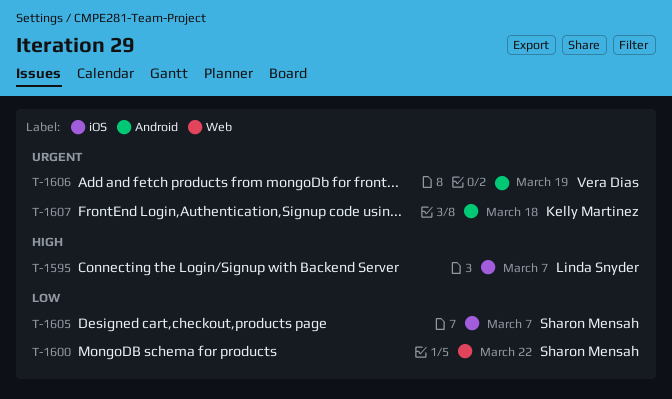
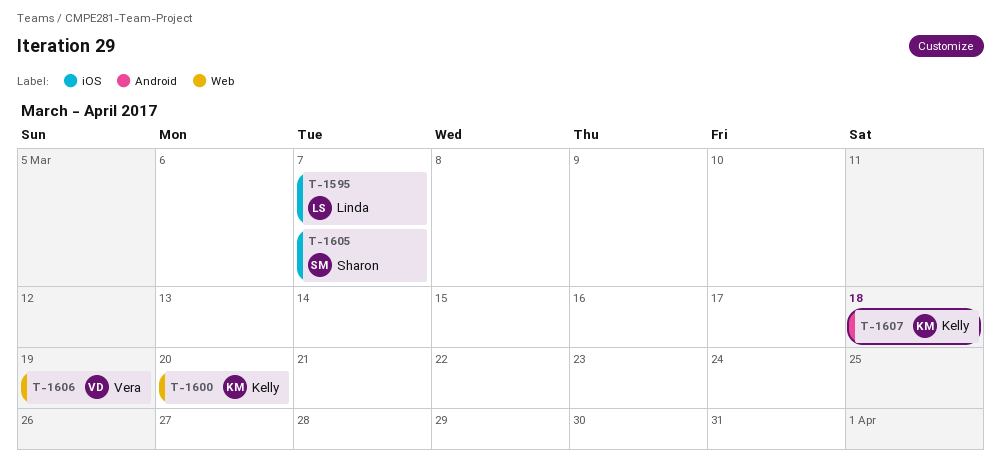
T-1600, owner: Sharon Mensah -> Kelly Martinez
T-1600, due: Mar 22 -> Mar 20
T-1606, label: Android -> Web

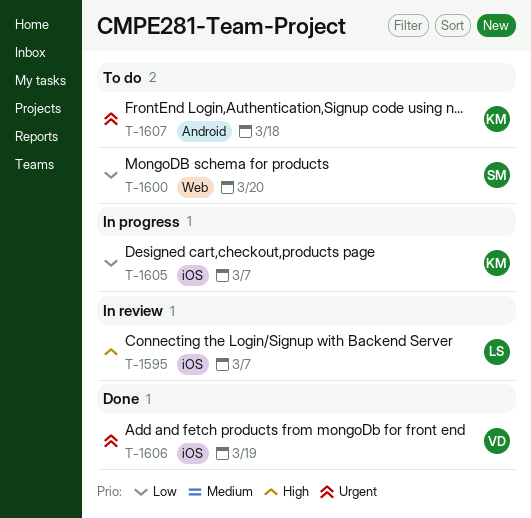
T-1600, owner: Kelly -> Sharon
T-1605, owner: Sharon -> Kelly
T-1606, label: Web -> iOS

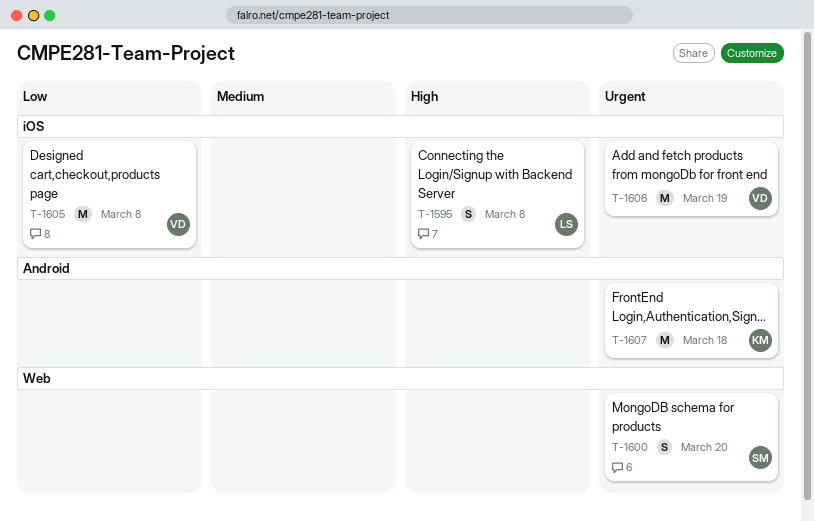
T-1595, due: Mar 7 -> Mar 8
T-1600, priority: Low -> Urgent
T-1605, owner: KM -> VD
T-1605, due: Mar 7 -> Mar 8

